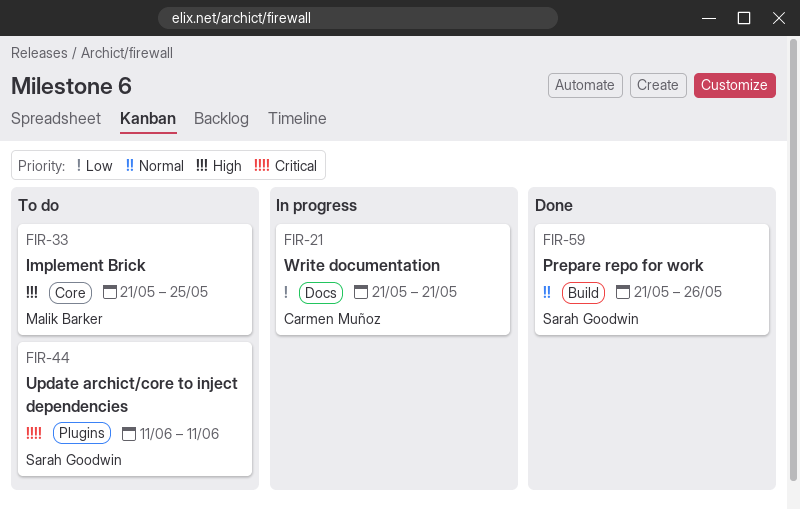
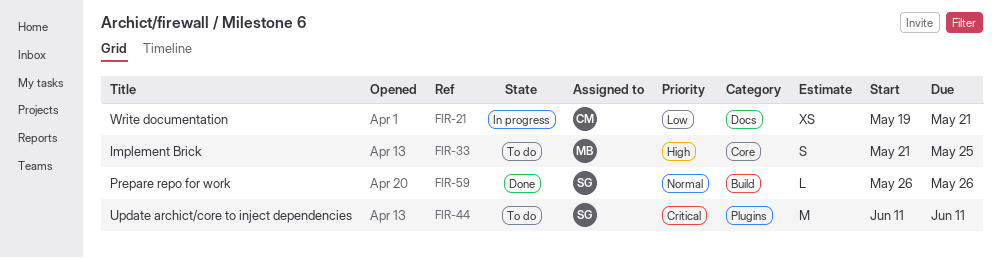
FIR-21, start: May 21 -> May 19
FIR-59, start: May 21 -> May 26

